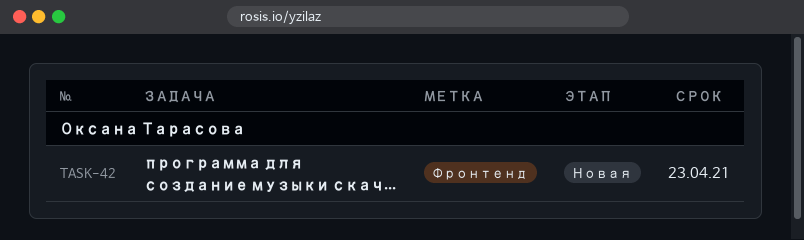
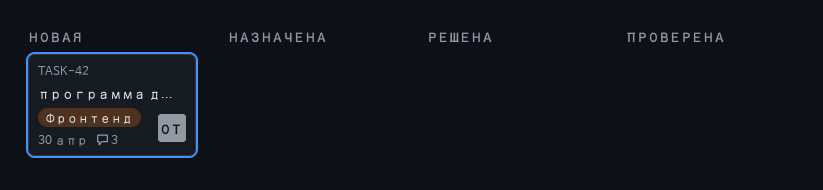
TASK-42, due: Apr 23 -> Apr 30

